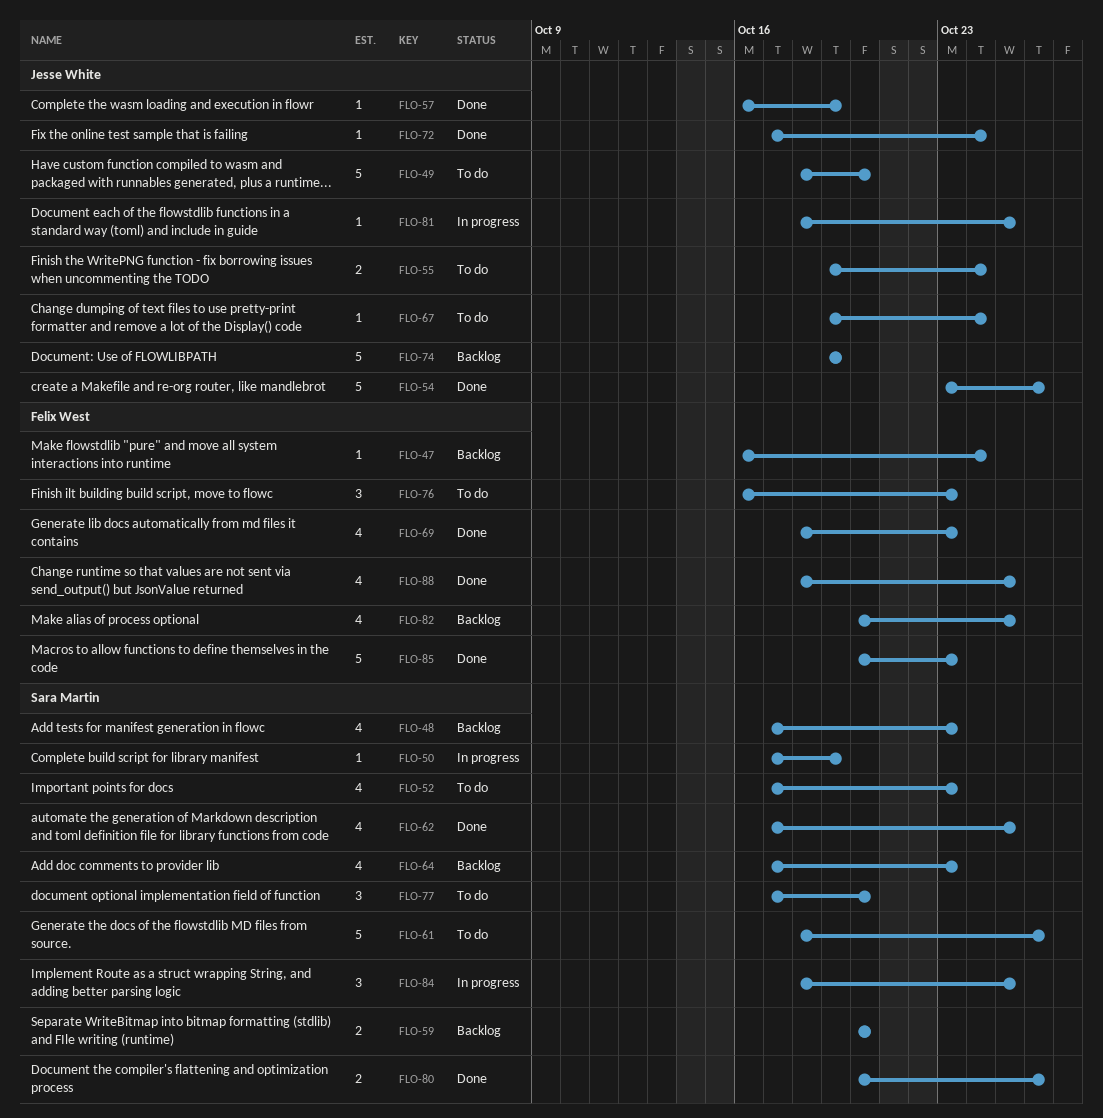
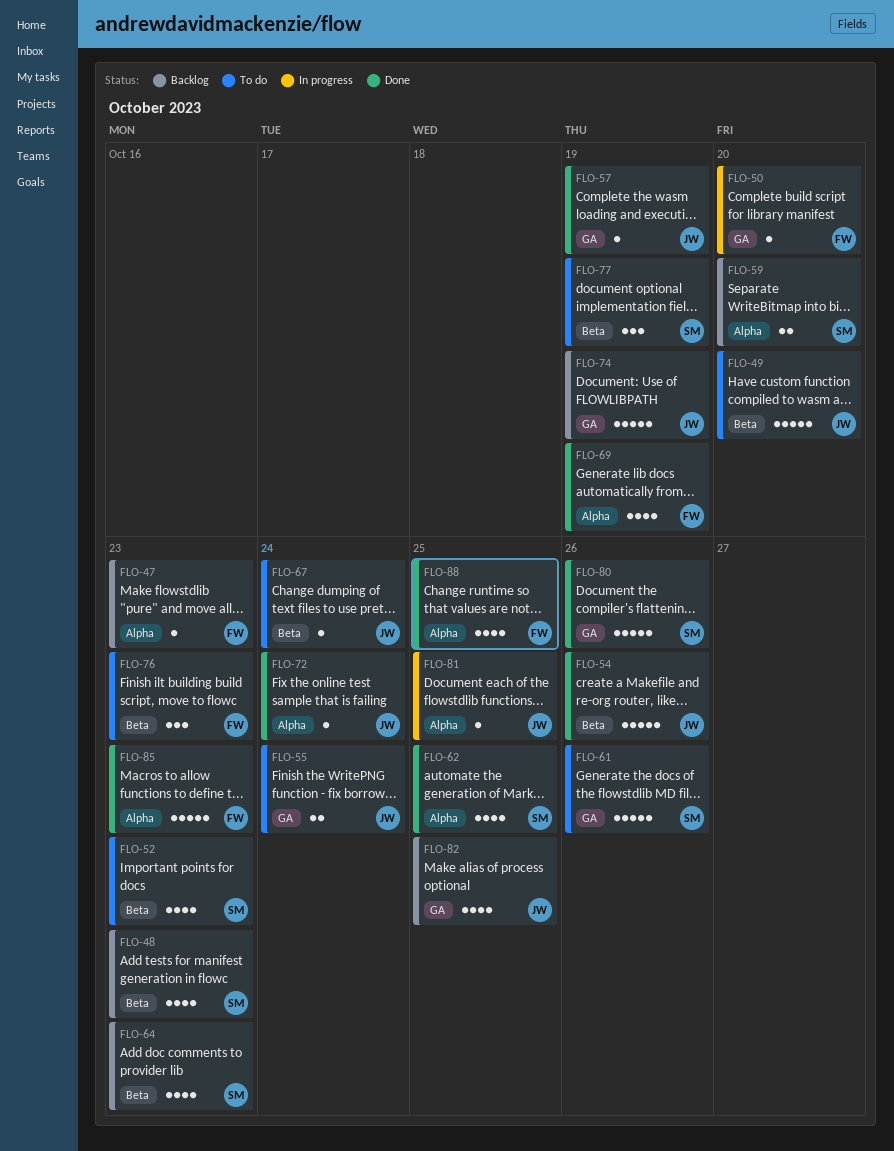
FLO-47, due: Oct 24 -> Oct 23
FLO-50, owner: Sara Martin -> Felix West
FLO-50, due: Oct 19 -> Oct 20
FLO-69, due: Oct 23 -> Oct 19
FLO-77, due: Oct 20 -> Oct 19
FLO-80, estimate: 2 -> 5
FLO-82, owner: Felix West -> Jesse White
FLO-84: present -> none

